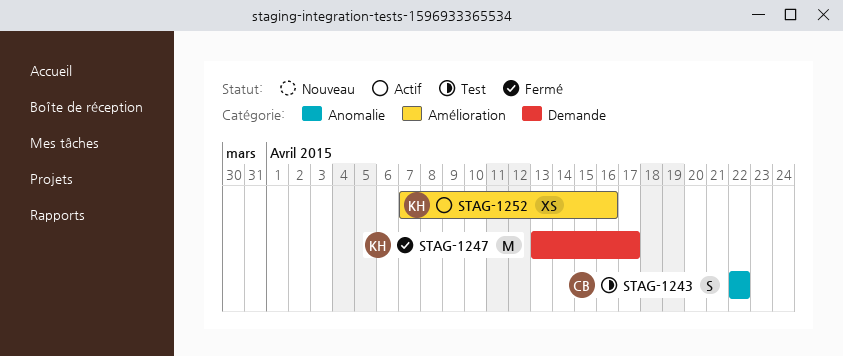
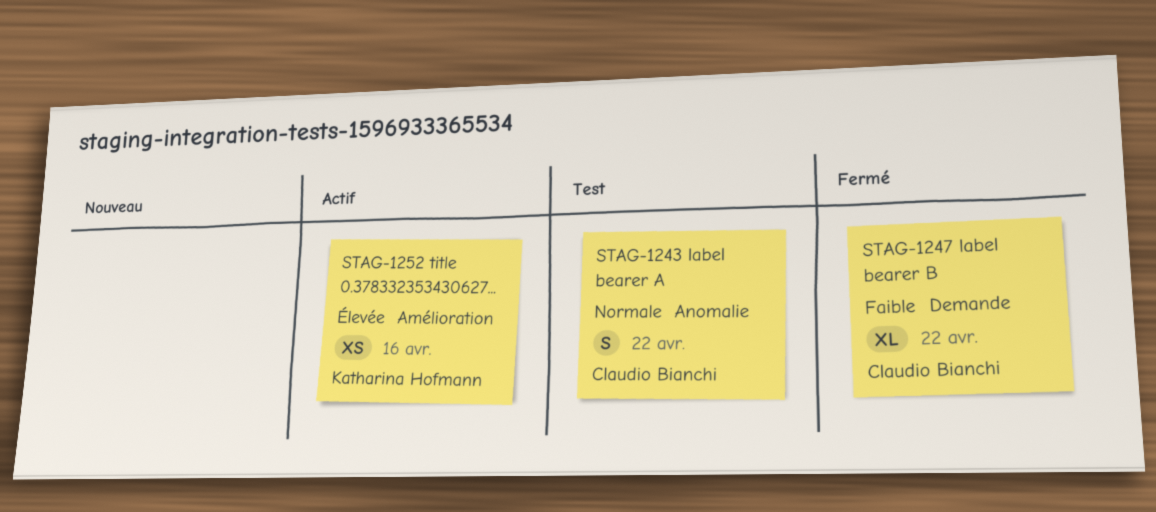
STAG-1247, owner: Katharina Hofmann -> Claudio Bianchi
STAG-1247, estimate: M -> XL
STAG-1247, due: Apr 17 -> Apr 22

